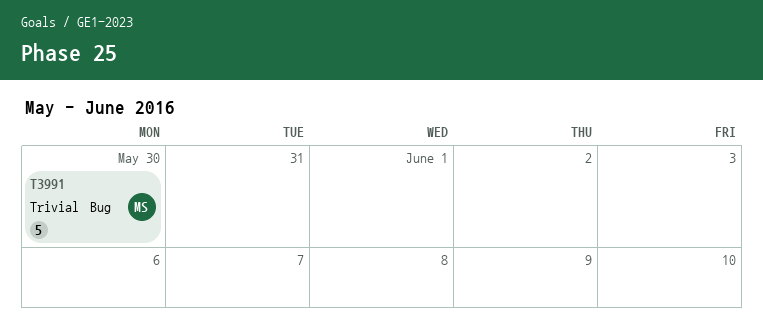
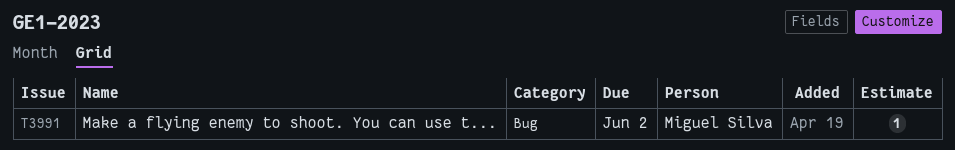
T3991, estimate: 5 -> 1
T3991, due: May 30 -> Jun 2

